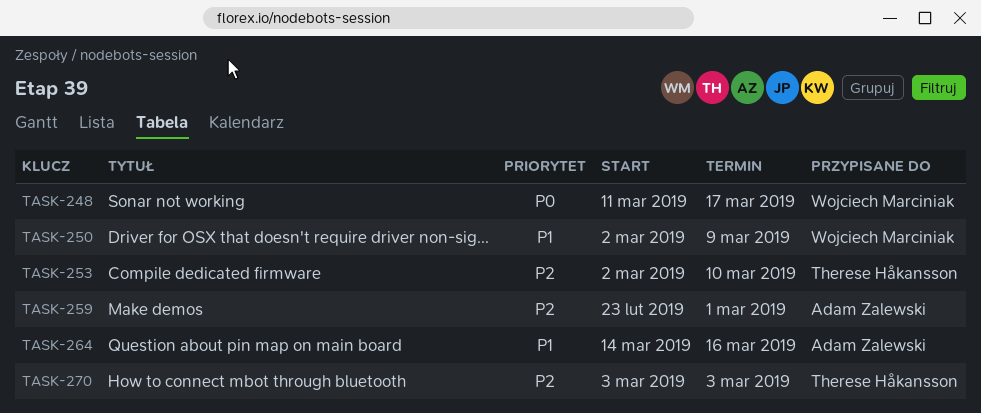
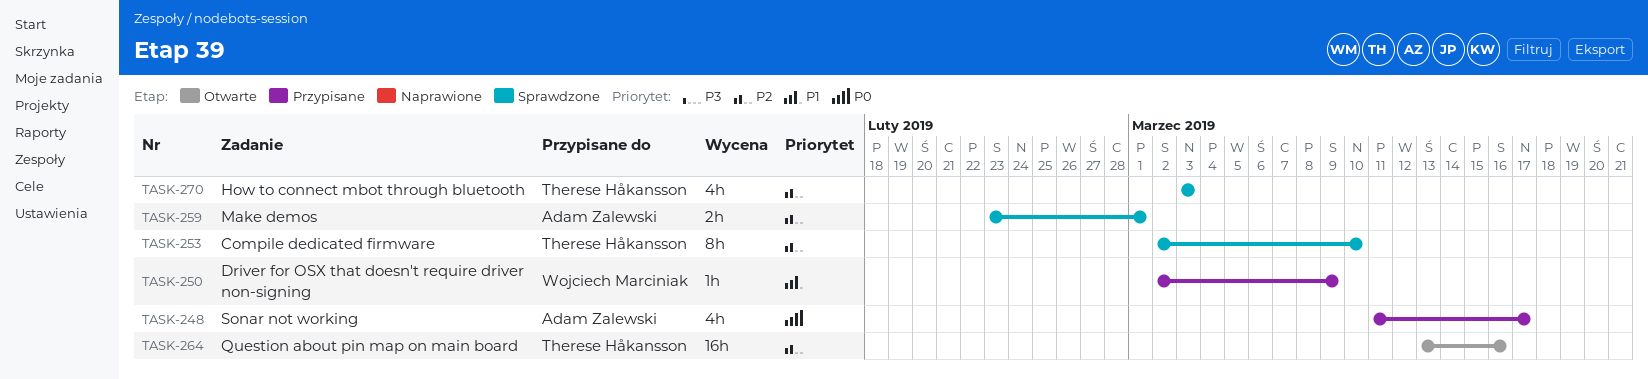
TASK-248, owner: Wojciech Marciniak -> Adam Zalewski
TASK-264, owner: Adam Zalewski -> Therese Håkansson
TASK-264, priority: P1 -> P2
TASK-264, start: Mar 14 -> Mar 13

